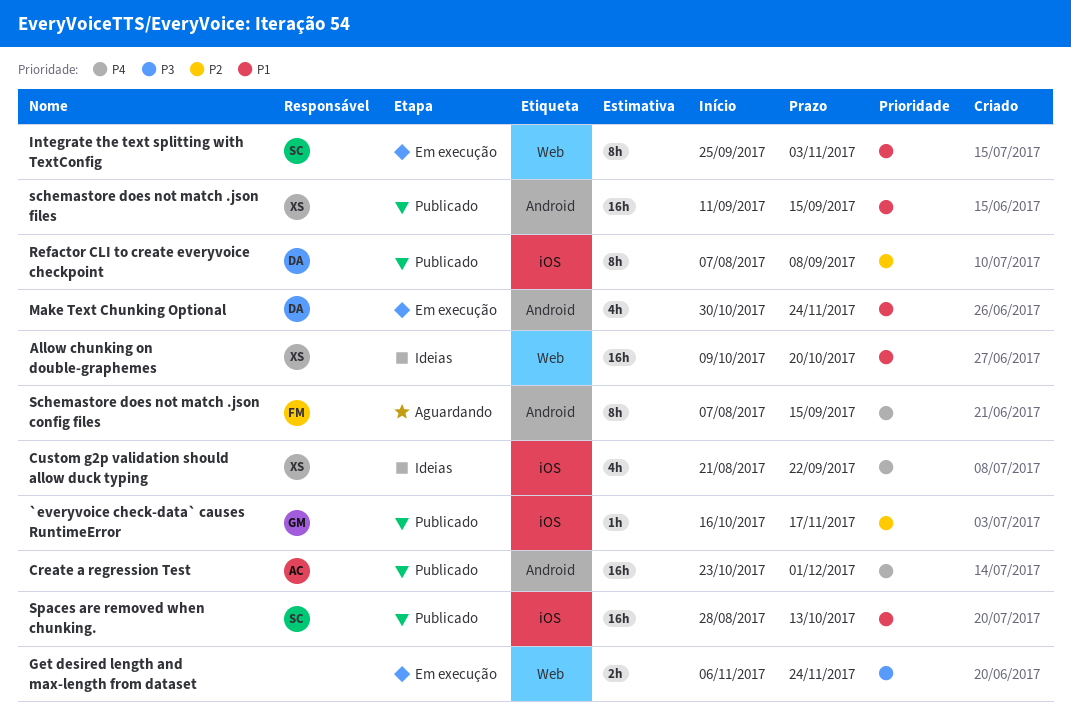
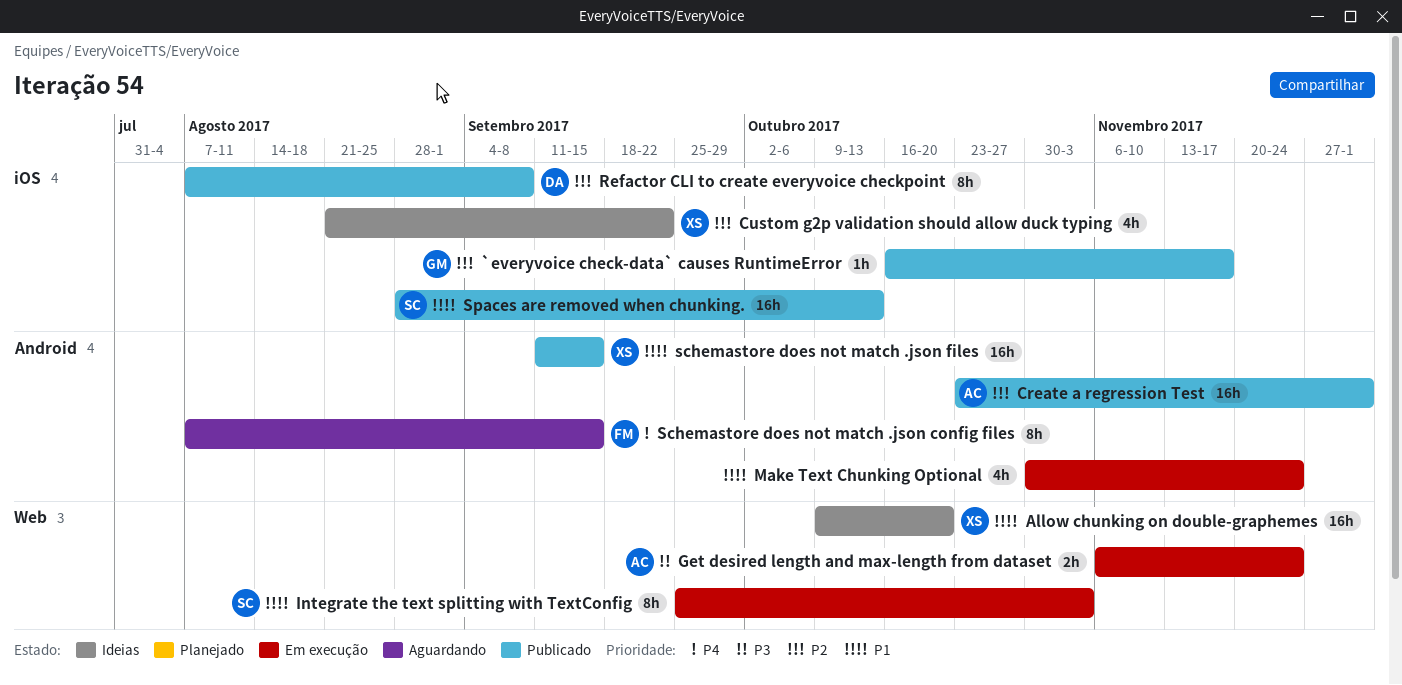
Create a regression Test, priority: P4 -> P2
Custom g2p validation should allow duck typing, priority: P4 -> P2
Get desired length and max-length from dataset, owner: none -> AC
Make Text Chunking Optional, owner: DA -> none

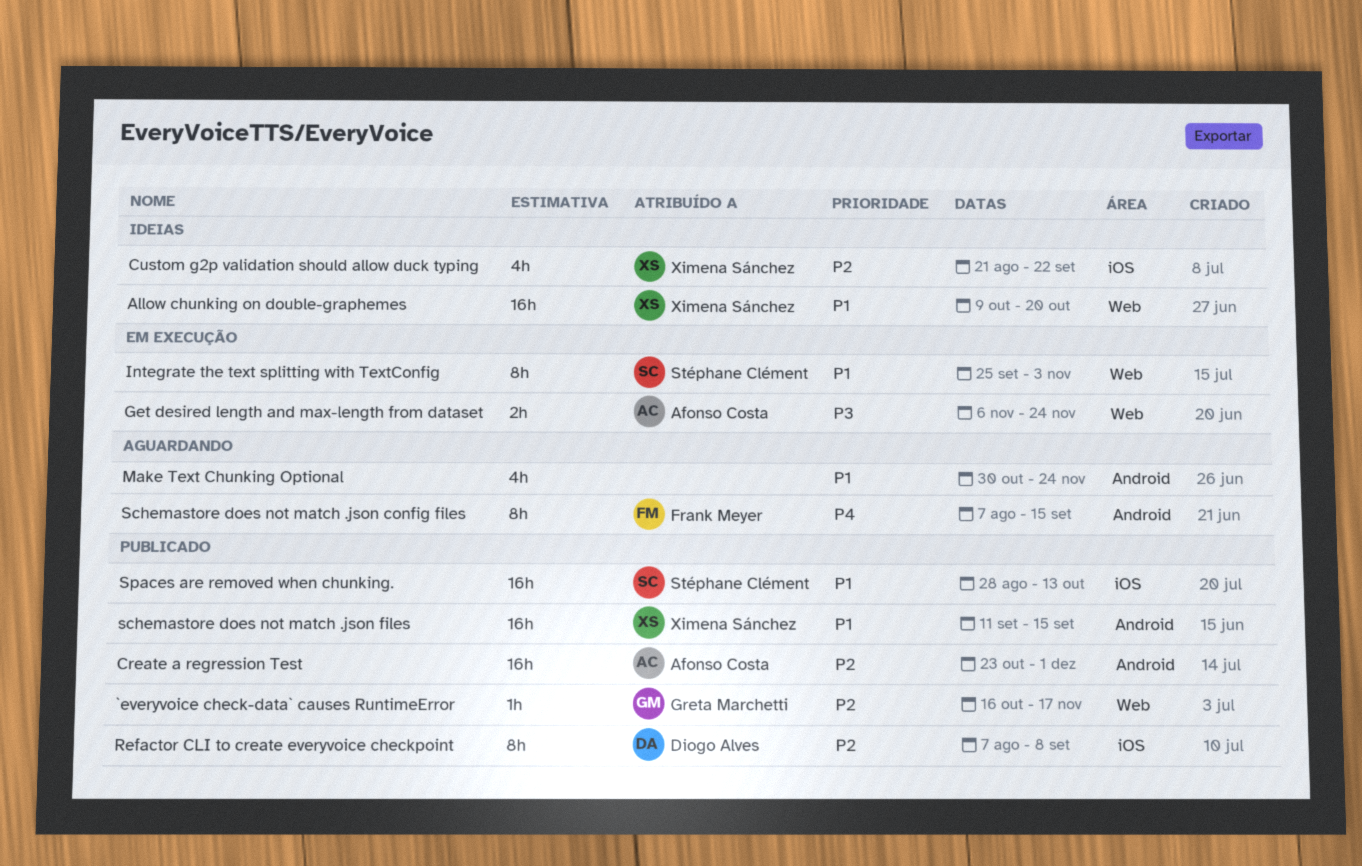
`everyvoice check-data` causes RuntimeError, label: iOS -> Web
Make Text Chunking Optional, status: Em execução -> Aguardando

